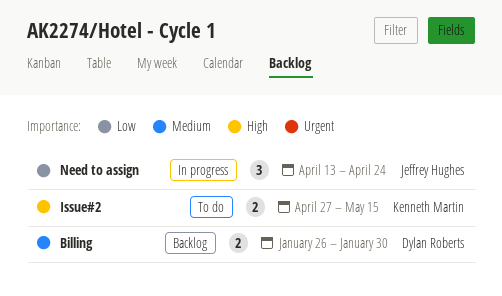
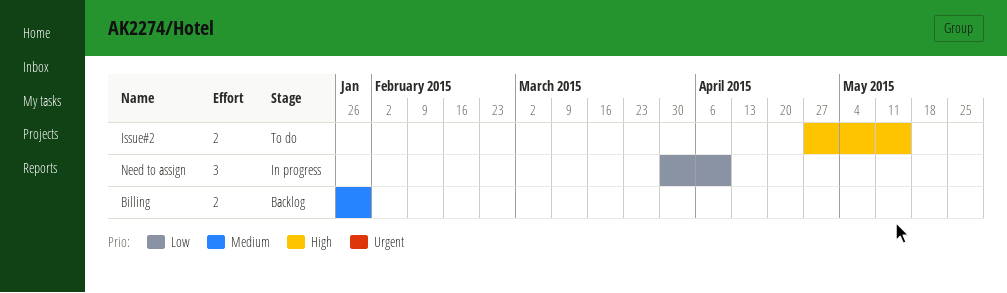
Need to assign, start: Apr 13 -> Mar 30
Need to assign, due: Apr 24 -> Apr 10

